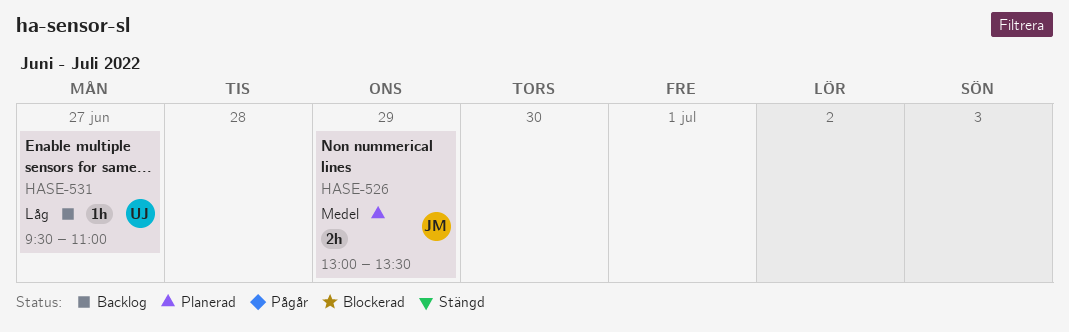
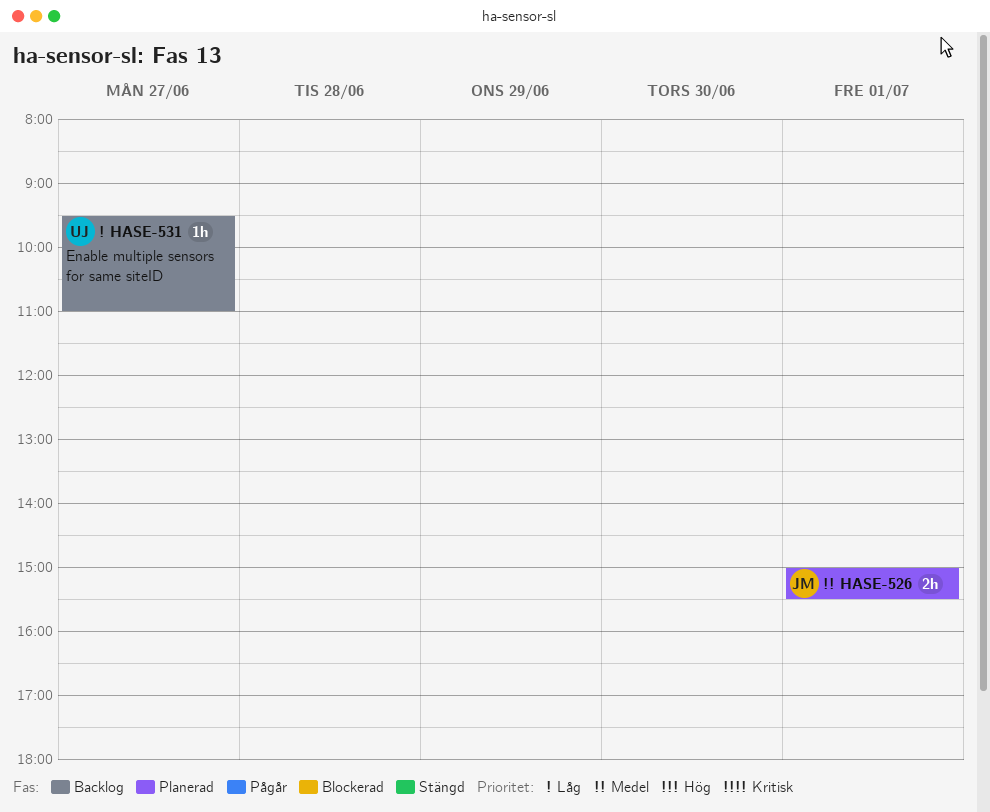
HASE-526, day: Jun 29 -> Jul 1
HASE-526, begins: 13:00 -> 15:00
HASE-526, ends: 13:30 -> 15:30

